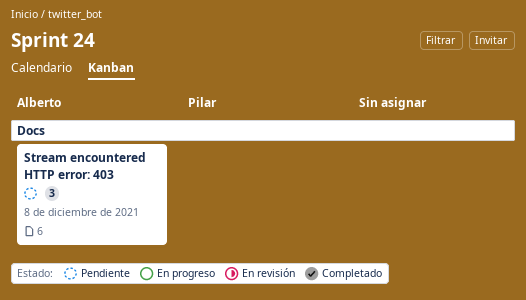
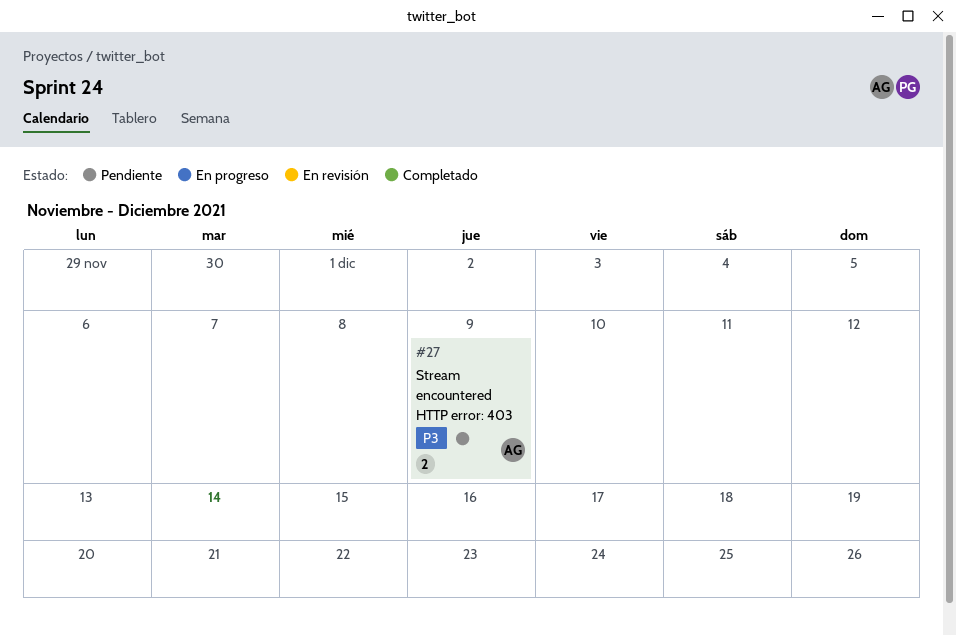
Stream encountered HTTP error: 403, estimate: 3 -> 2
Stream encountered HTTP error: 403, due: Dec 8 -> Dec 9

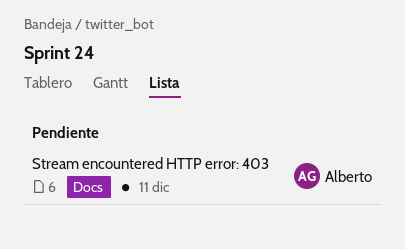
Stream encountered HTTP error: 403, estimate: 2 -> 1
Stream encountered HTTP error: 403, due: Dec 9 -> Dec 11

